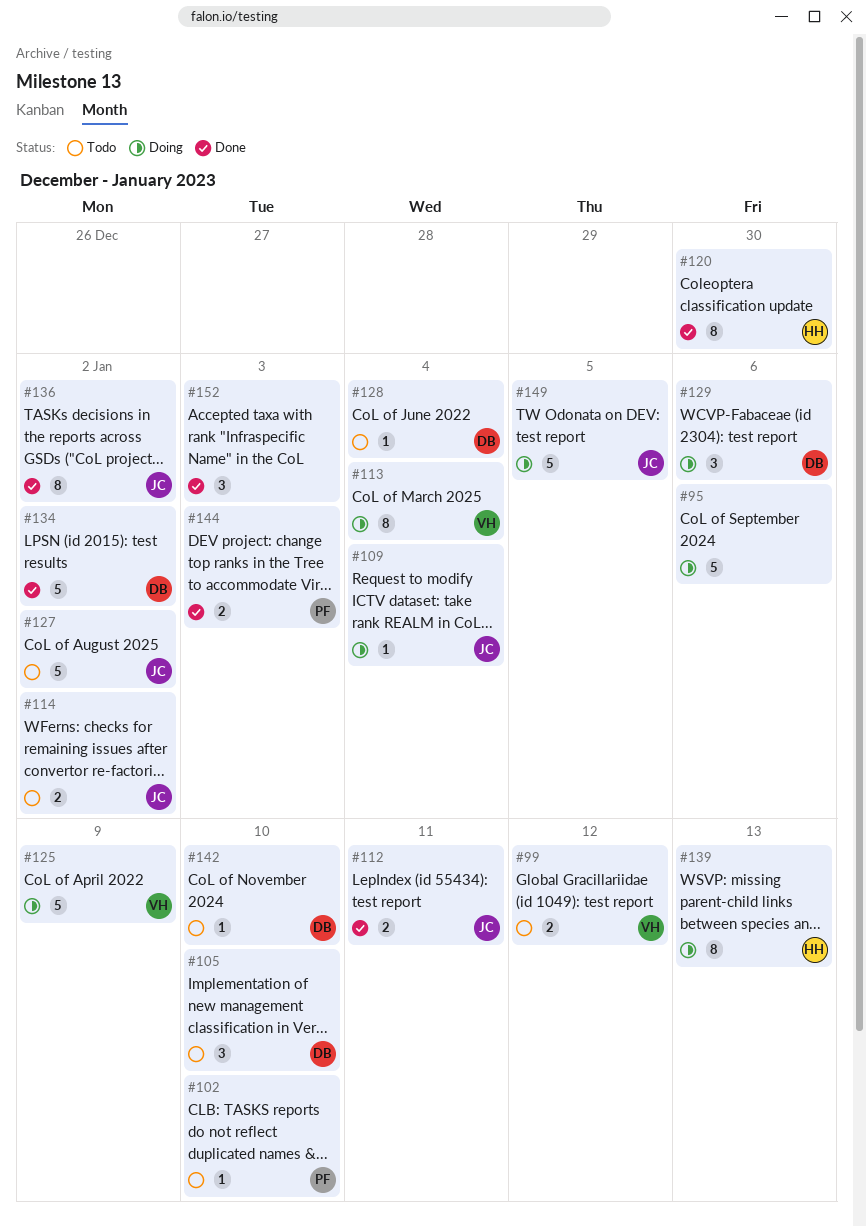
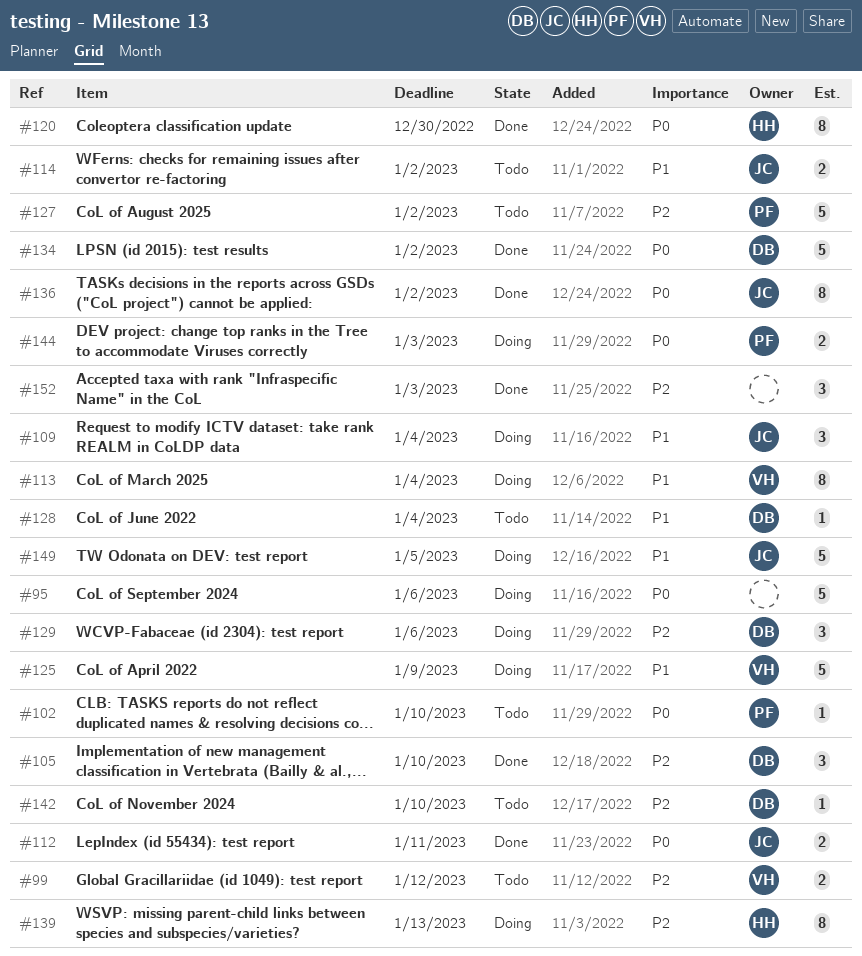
#105, status: Todo -> Done
#109, estimate: 1 -> 3
#127, owner: JC -> PF
#144, status: Done -> Doing

